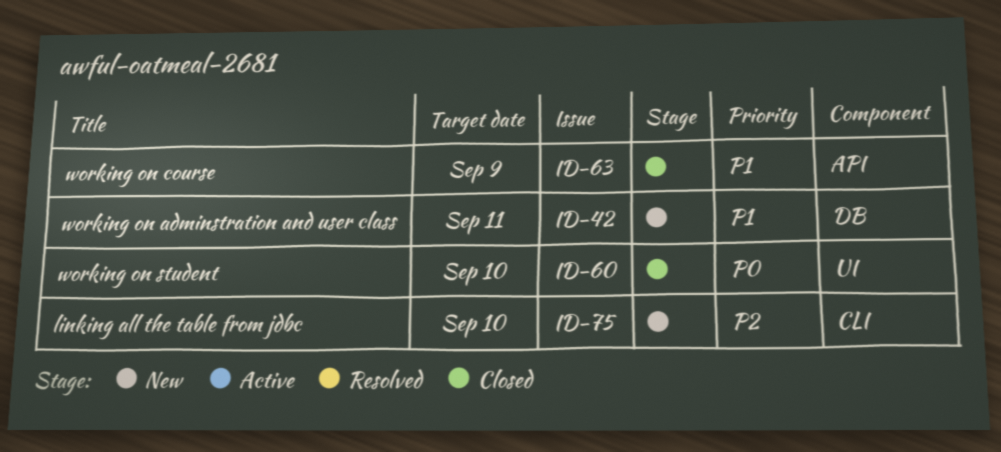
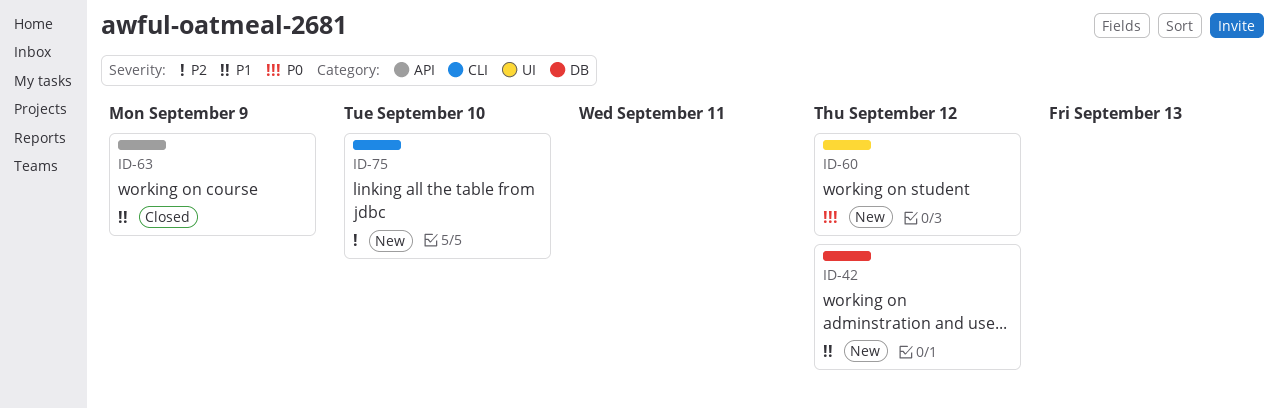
ID-42, due: Sep 11 -> Sep 12
ID-60, status: Closed -> New
ID-60, due: Sep 10 -> Sep 12

